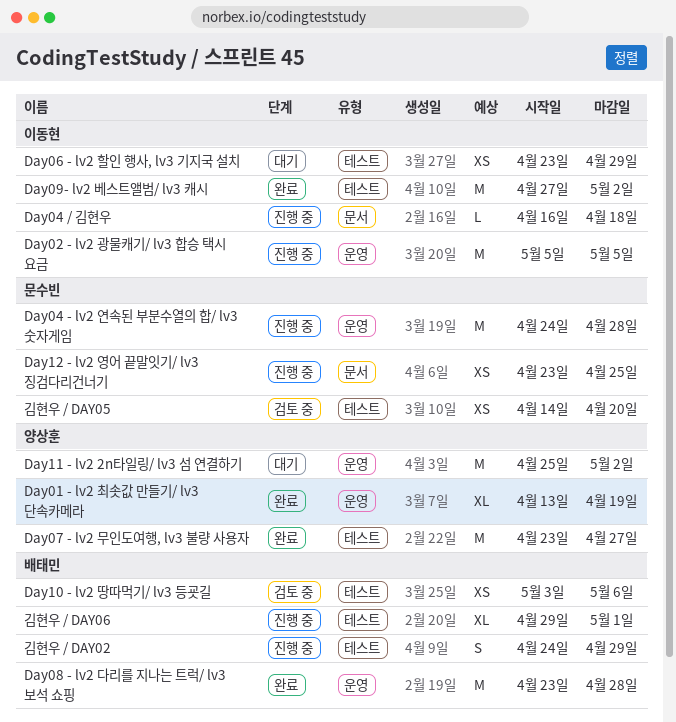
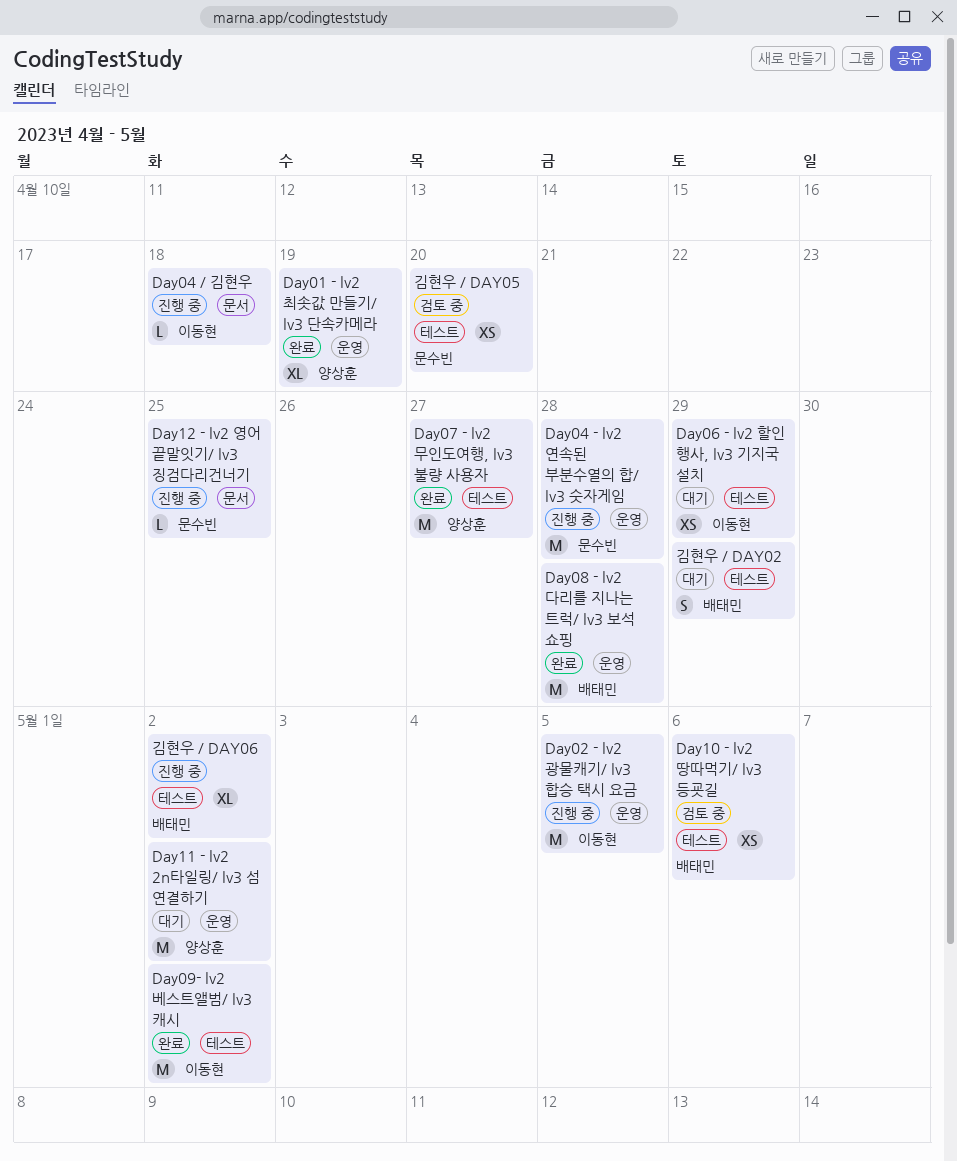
Day12 - lv2 영어 끝말잇기/ lv3 징검다리건너기, estimate: XS -> L
김현우 / DAY02, status: 진행 중 -> 대기
김현우 / DAY06, due: May 1 -> May 2

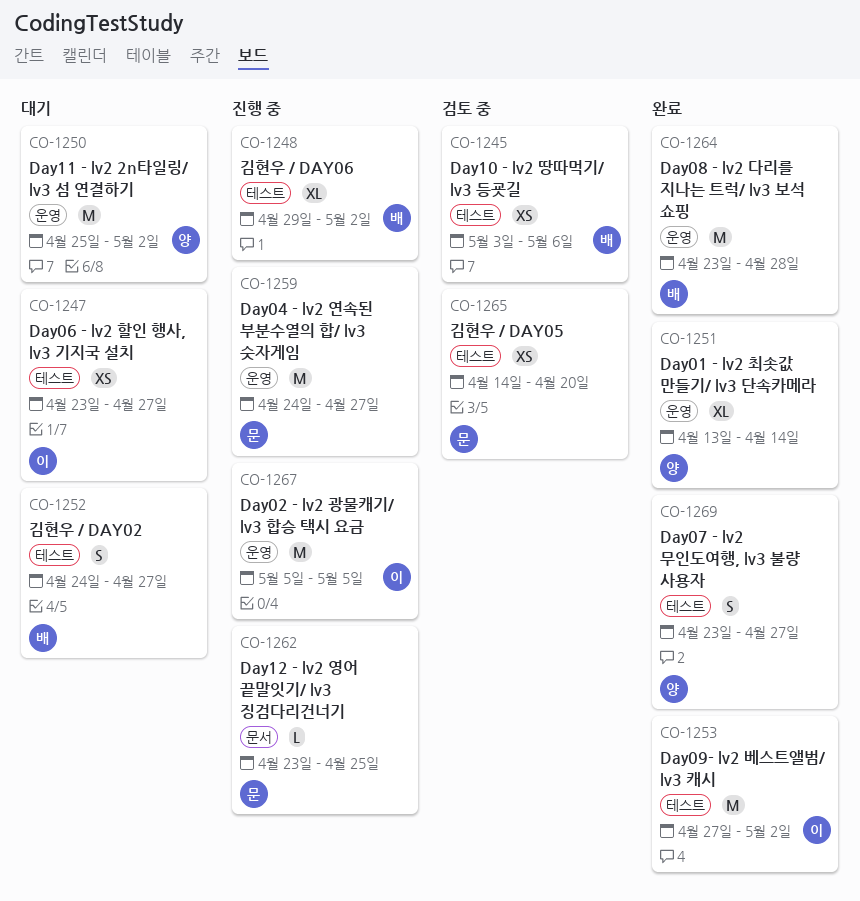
Day01 - lv2 최솟값 만들기/ lv3 단속카메라, due: Apr 19 -> Apr 14
Day04 - lv2 연속된 부분수열의 합/ lv3 숫자게임, due: Apr 28 -> Apr 27
Day04 / 김현우: present -> none
Day06 - lv2 할인 행사, lv3 기지국 설치, due: Apr 29 -> Apr 27
Day07 - lv2 무인도여행, lv3 불량 사용자, estimate: M -> S
김현우 / DAY02, due: Apr 29 -> Apr 27

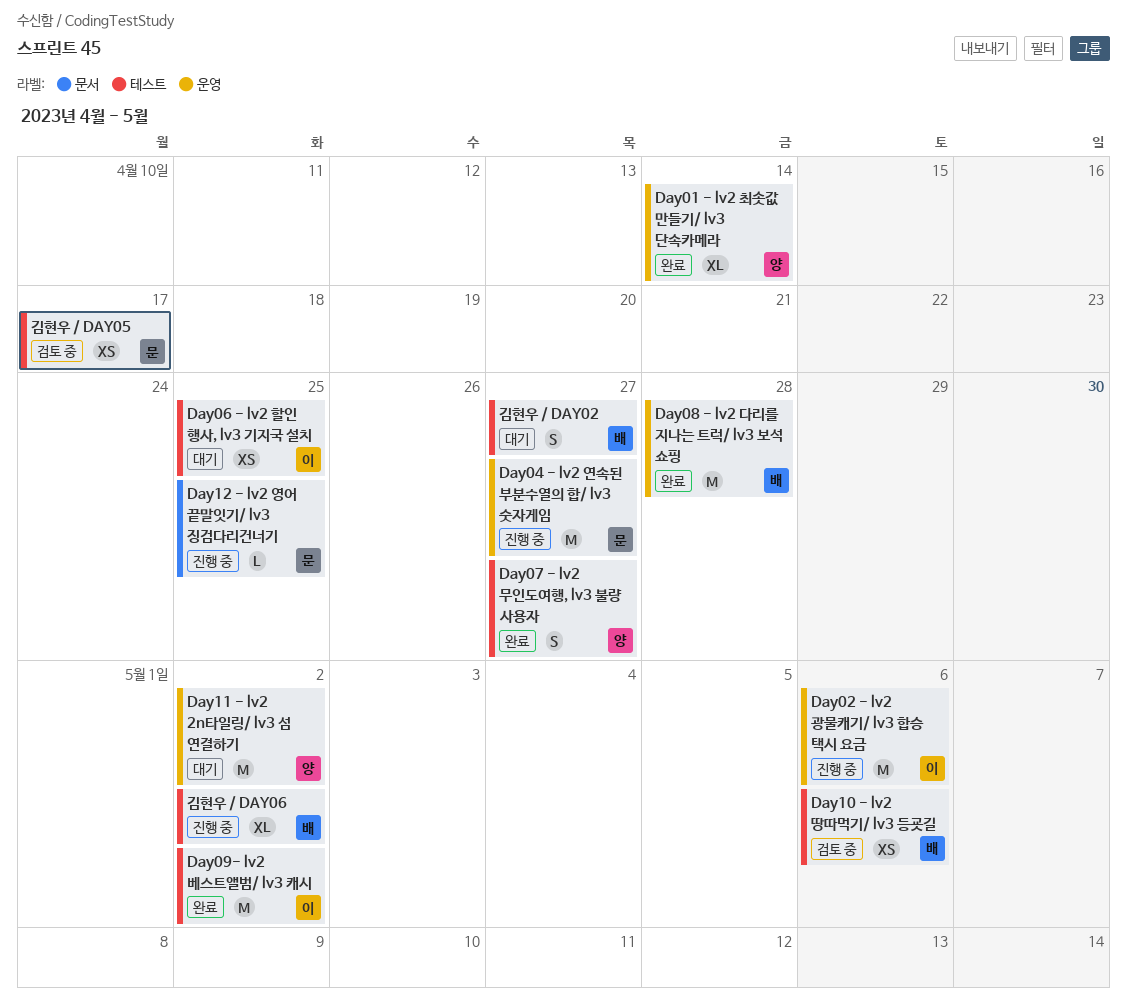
Day02 - lv2 광물캐기/ lv3 합승 택시 요금, due: May 5 -> May 6
Day06 - lv2 할인 행사, lv3 기지국 설치, due: Apr 27 -> Apr 25
김현우 / DAY05, due: Apr 20 -> Apr 17

